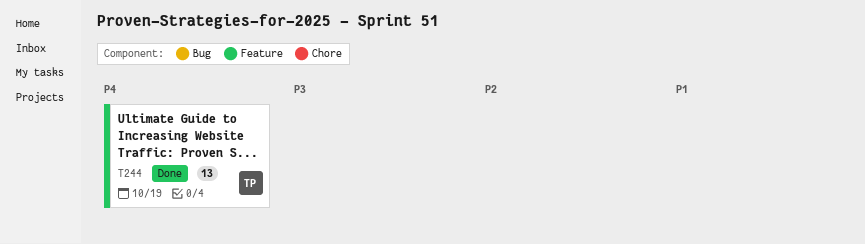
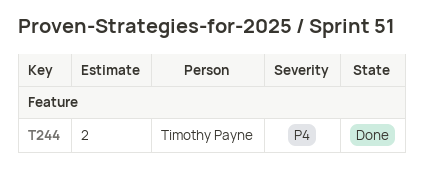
T244, estimate: 13 -> 2

